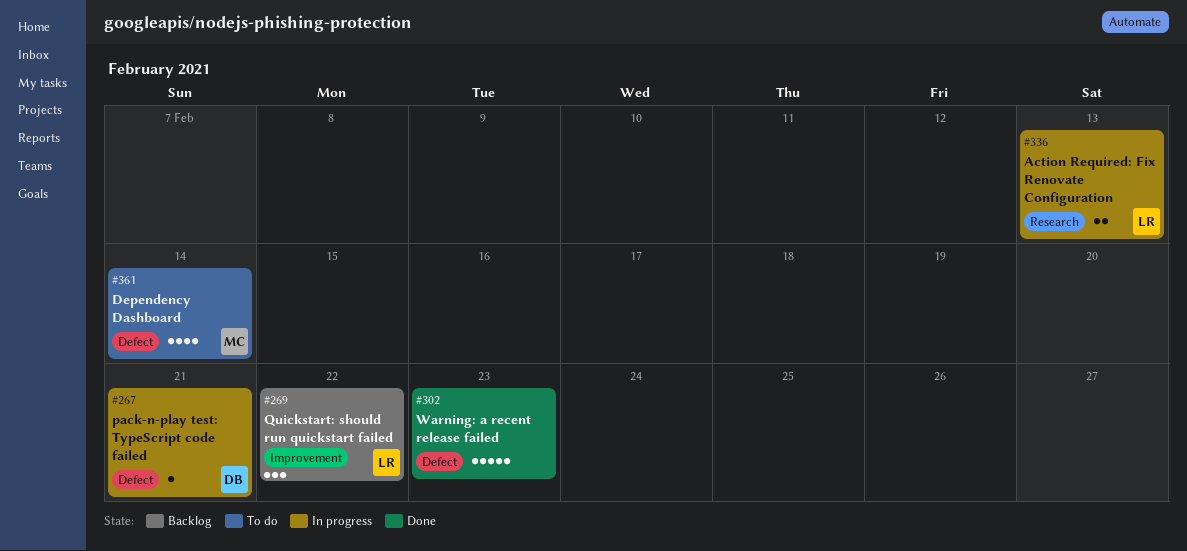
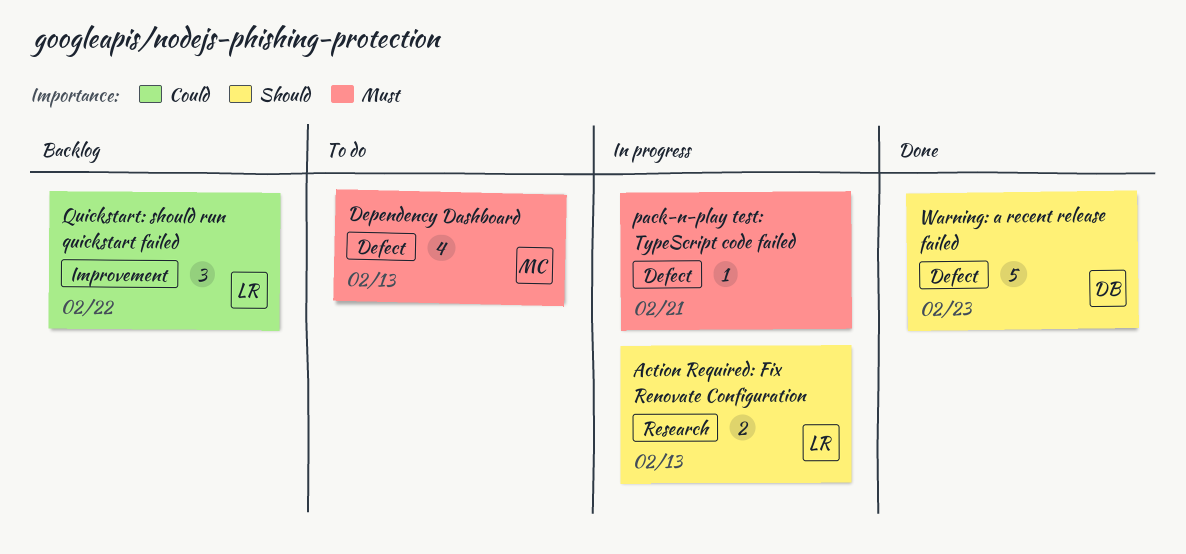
Dependency Dashboard, due: Feb 14 -> Feb 13
pack-n-play test: TypeScript code failed, owner: DB -> none
Warning: a recent release failed, owner: none -> DB

